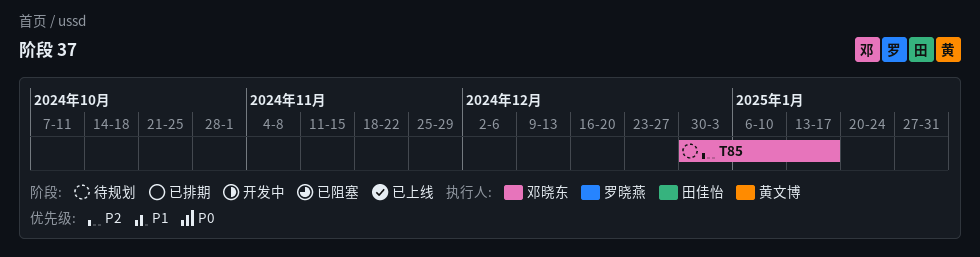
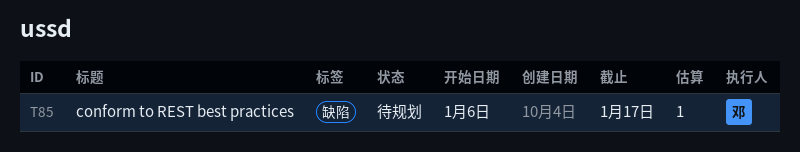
T85, start: Dec 30 -> Jan 6

